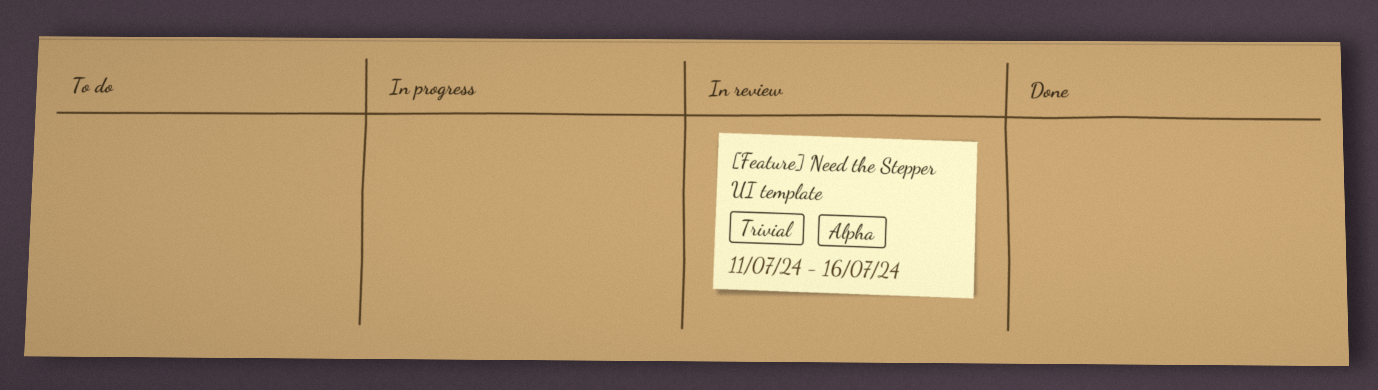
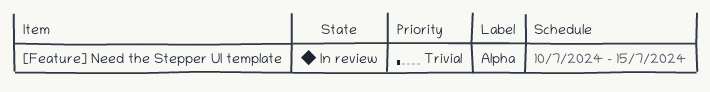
[Feature] Need the Stepper UI template, start: Jul 11 -> Jul 10
[Feature] Need the Stepper UI template, due: Jul 16 -> Jul 15

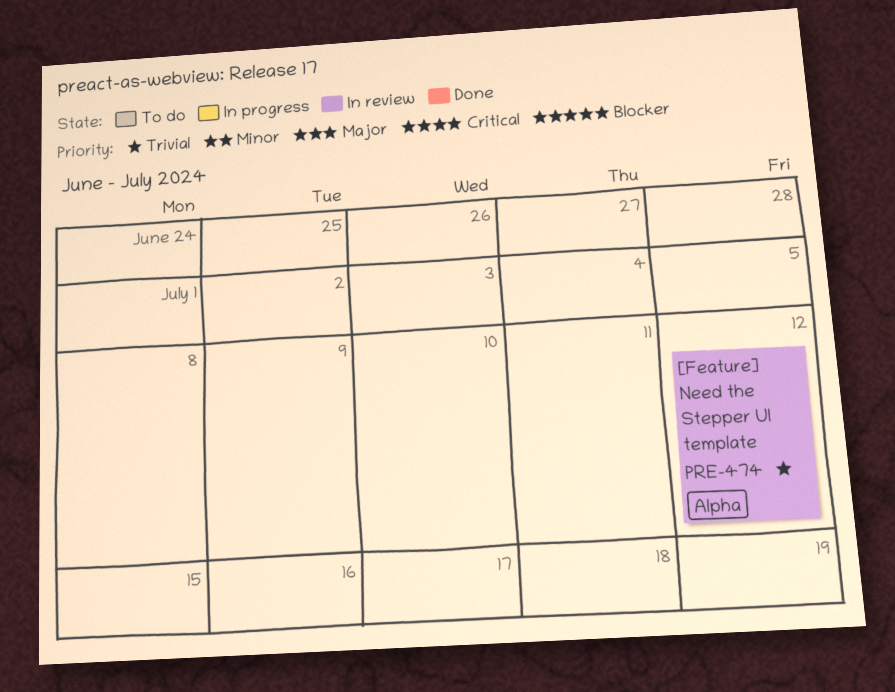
[Feature] Need the Stepper UI template, due: Jul 15 -> Jul 12

